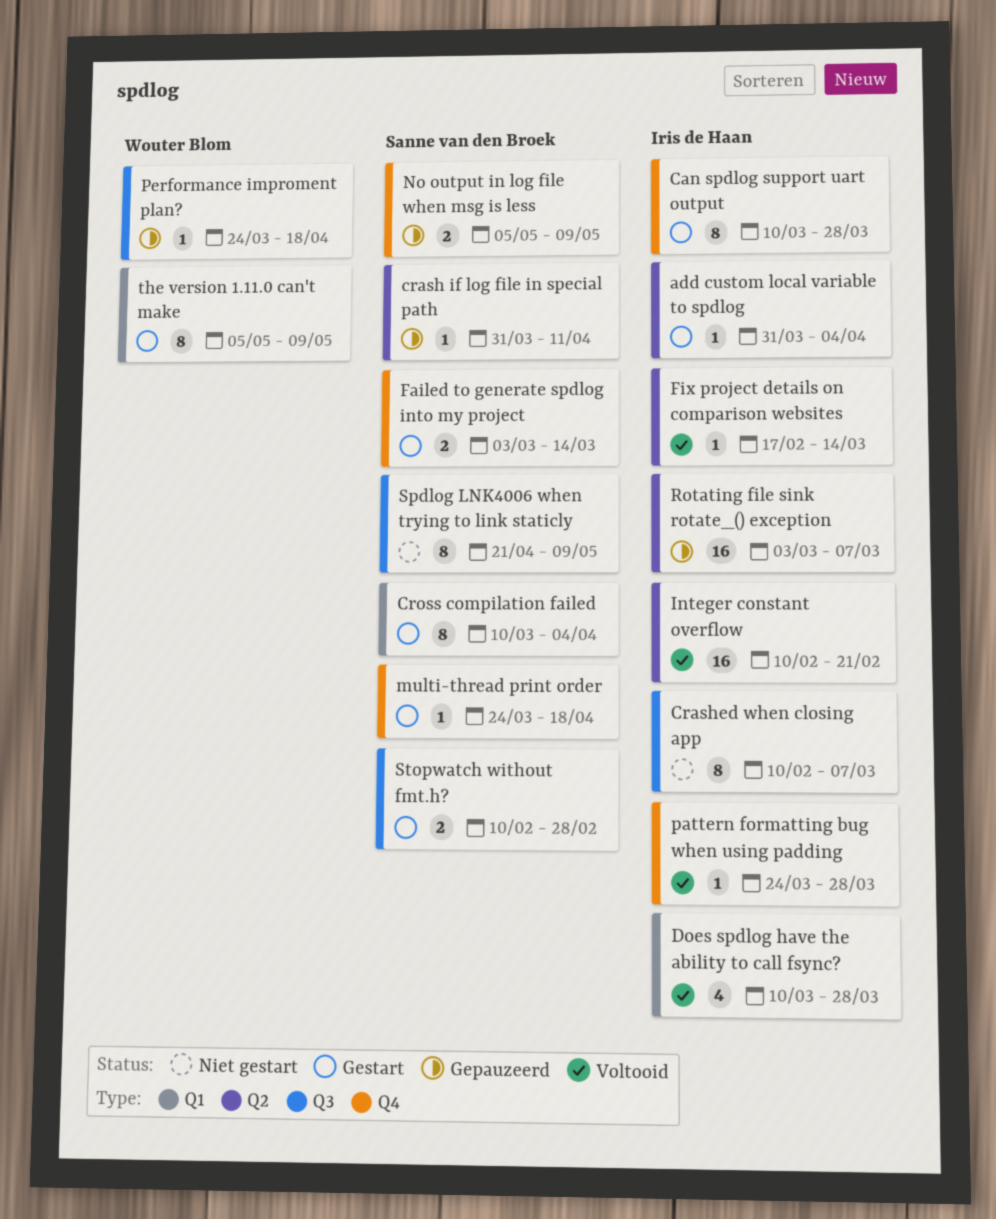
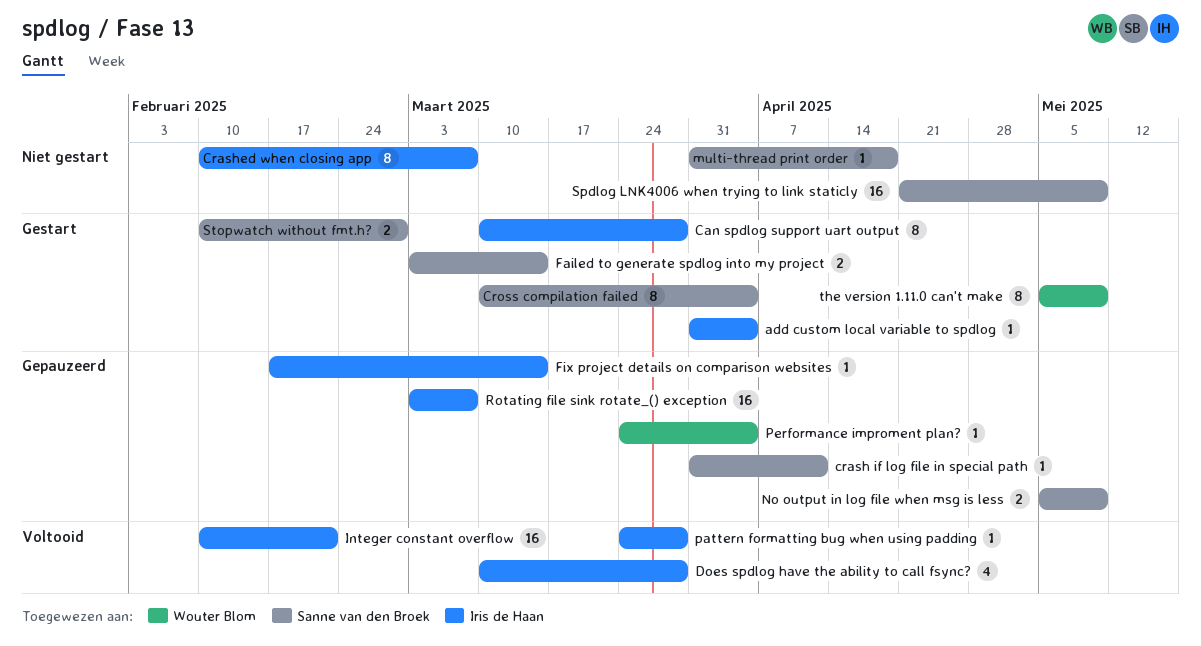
Fix project details on comparison websites, status: Voltooid -> Gepauzeerd
multi-thread print order, status: Gestart -> Niet gestart
multi-thread print order, start: Mar 24 -> Mar 31
Performance improment plan?, due: Apr 18 -> Apr 4
Spdlog LNK4006 when trying to link staticly, estimate: 8 -> 16

